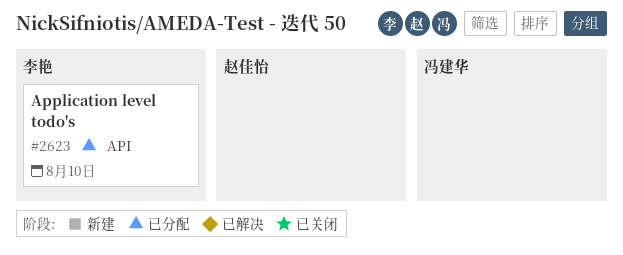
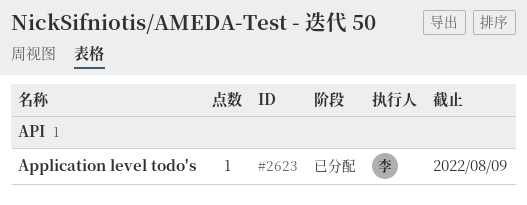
#2623, due: Aug 10 -> Aug 9

